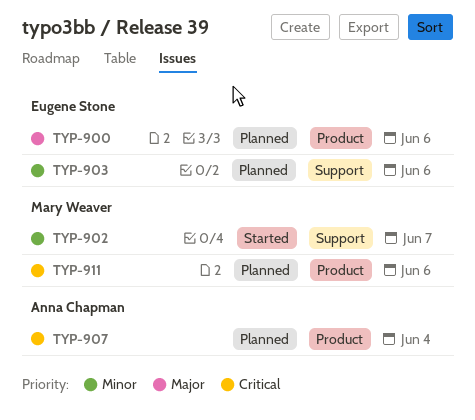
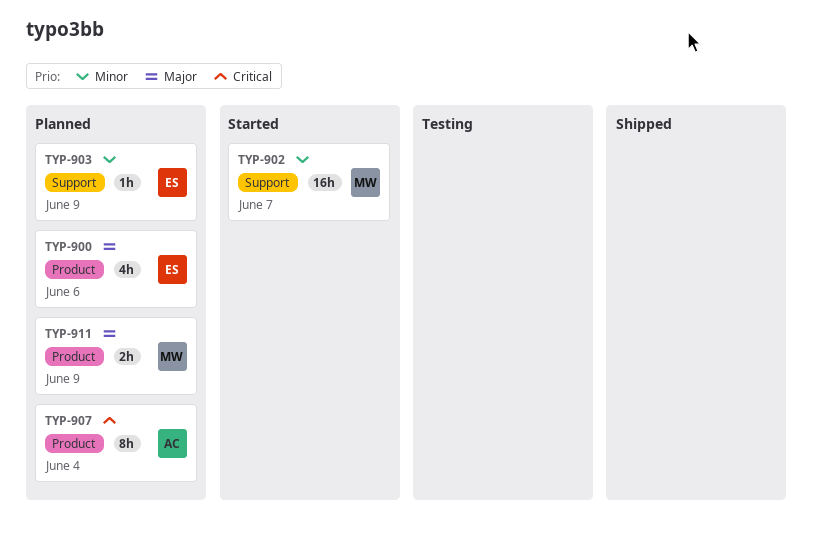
TYP-903, due: Jun 6 -> Jun 9
TYP-911, priority: Critical -> Major
TYP-911, due: Jun 6 -> Jun 9

